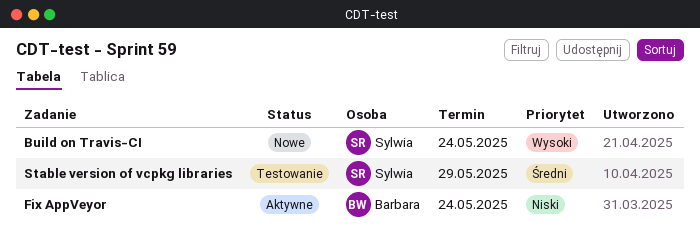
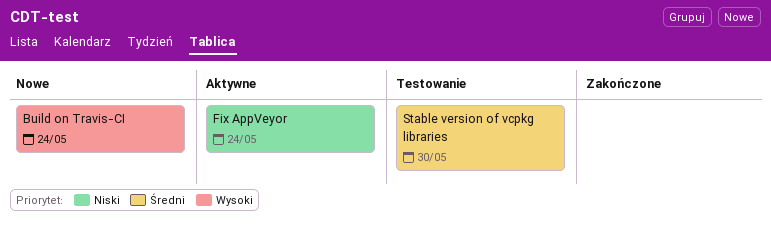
Stable version of vcpkg libraries, due: May 29 -> May 30

